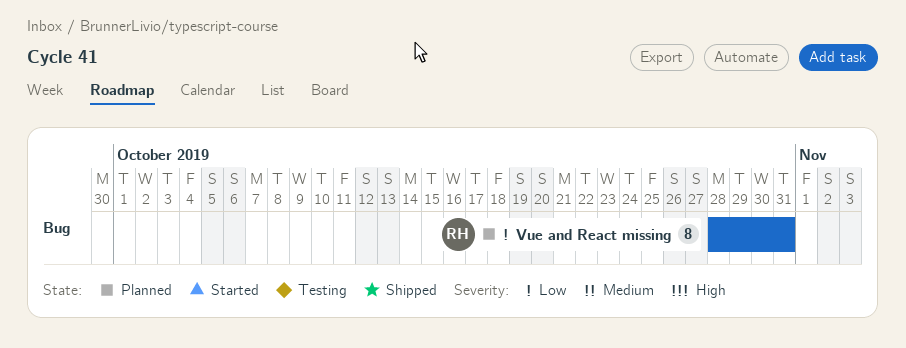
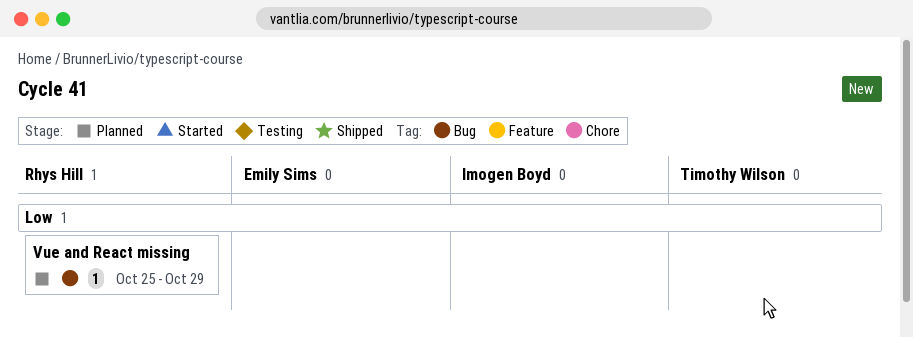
Vue and React missing, estimate: 8 -> 1
Vue and React missing, start: Oct 28 -> Oct 25
Vue and React missing, due: Oct 31 -> Oct 29

